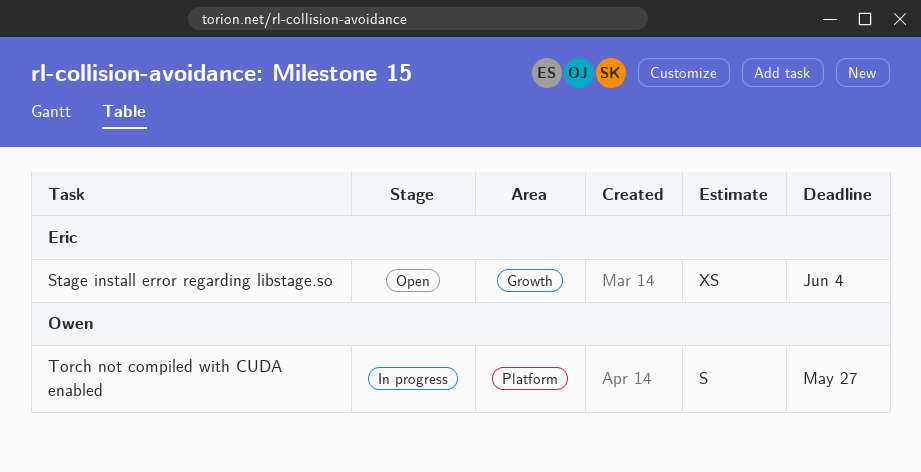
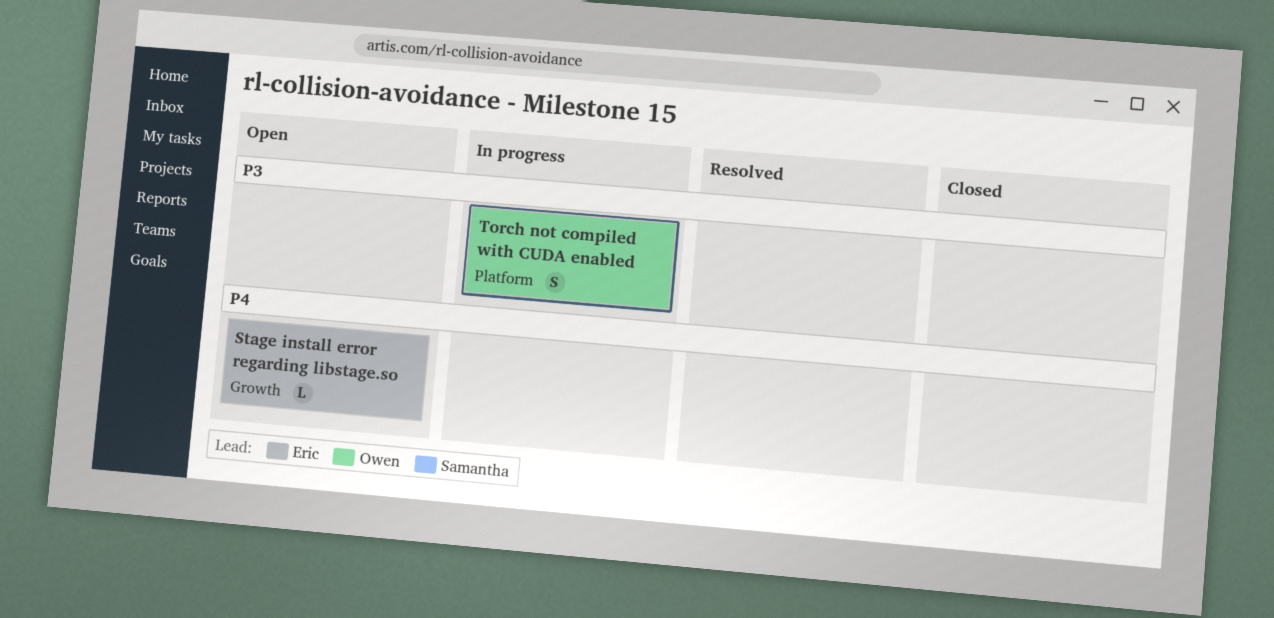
Stage install error regarding libstage.so, estimate: XS -> L

